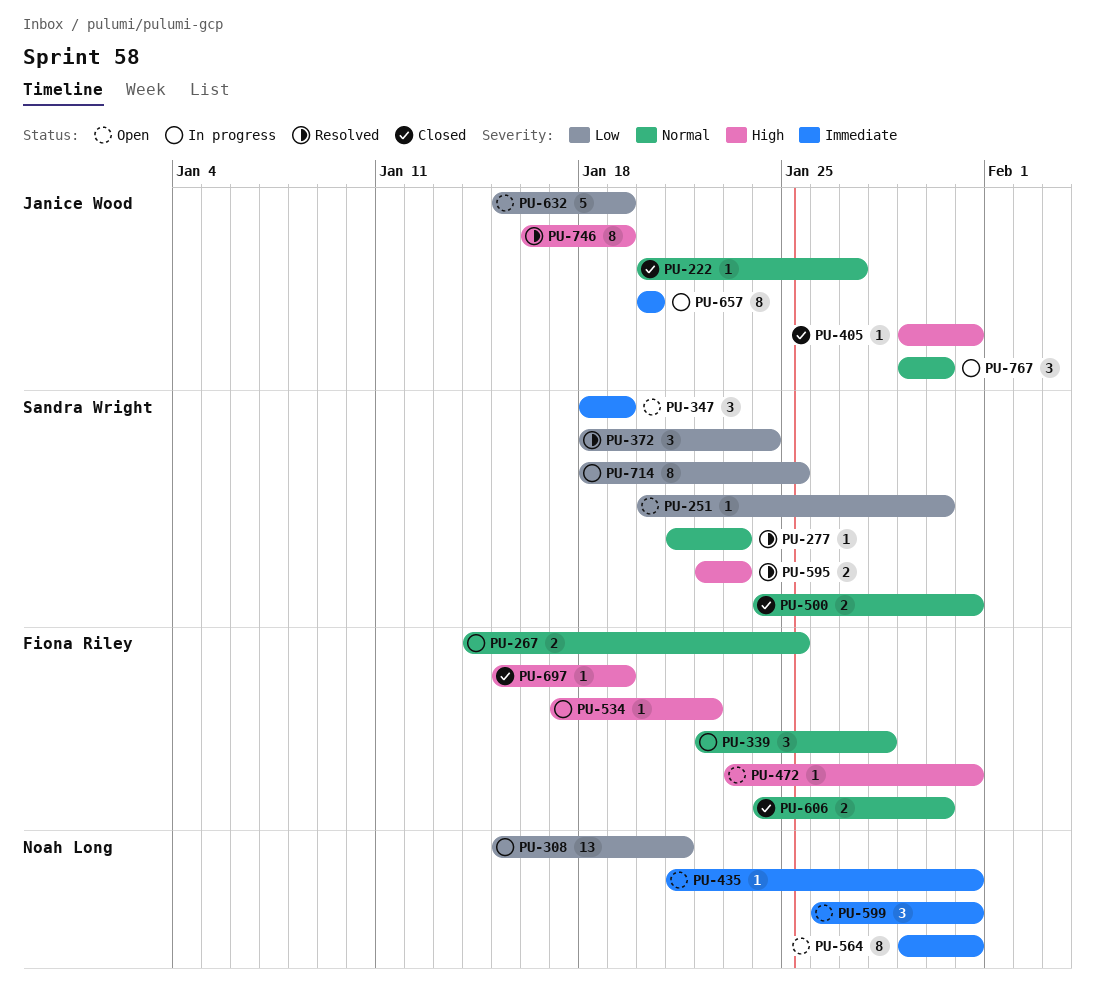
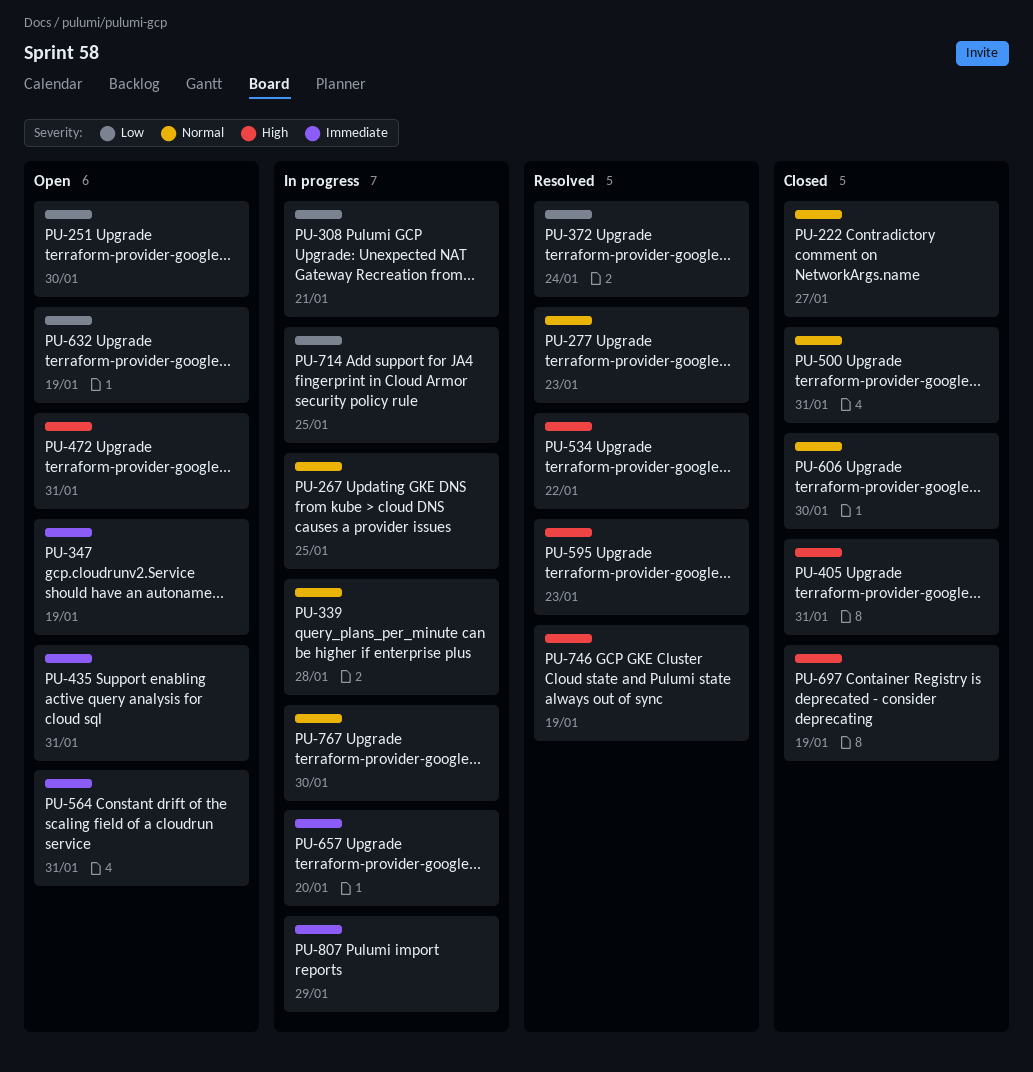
PU-534, status: In progress -> Resolved
PU-599: present -> none
PU-807: none -> present

